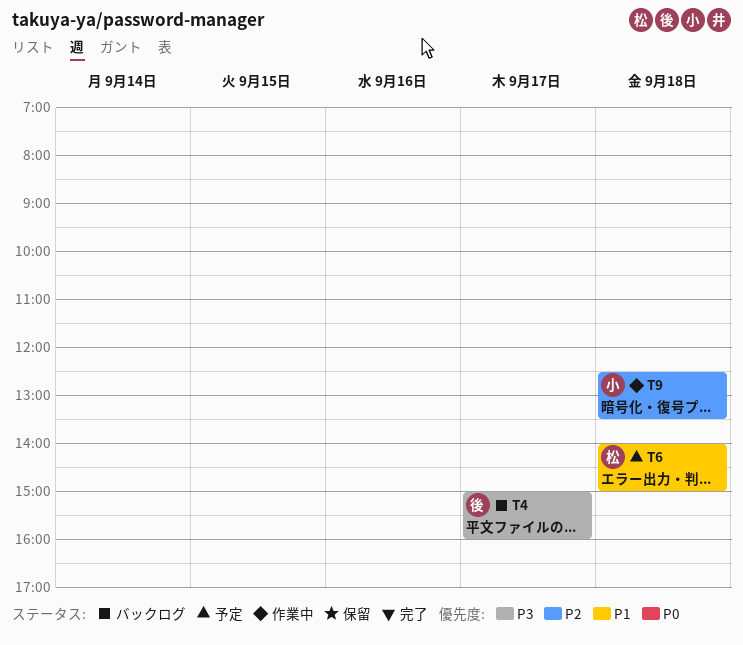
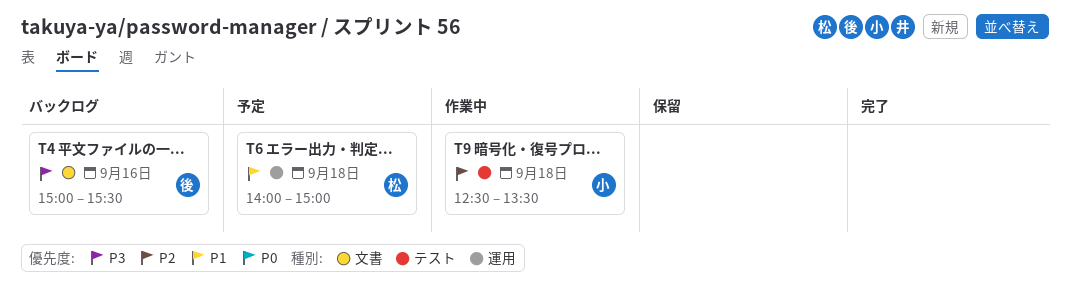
T4, day: Sep 17 -> Sep 16
T4, ends: 16:00 -> 15:30

